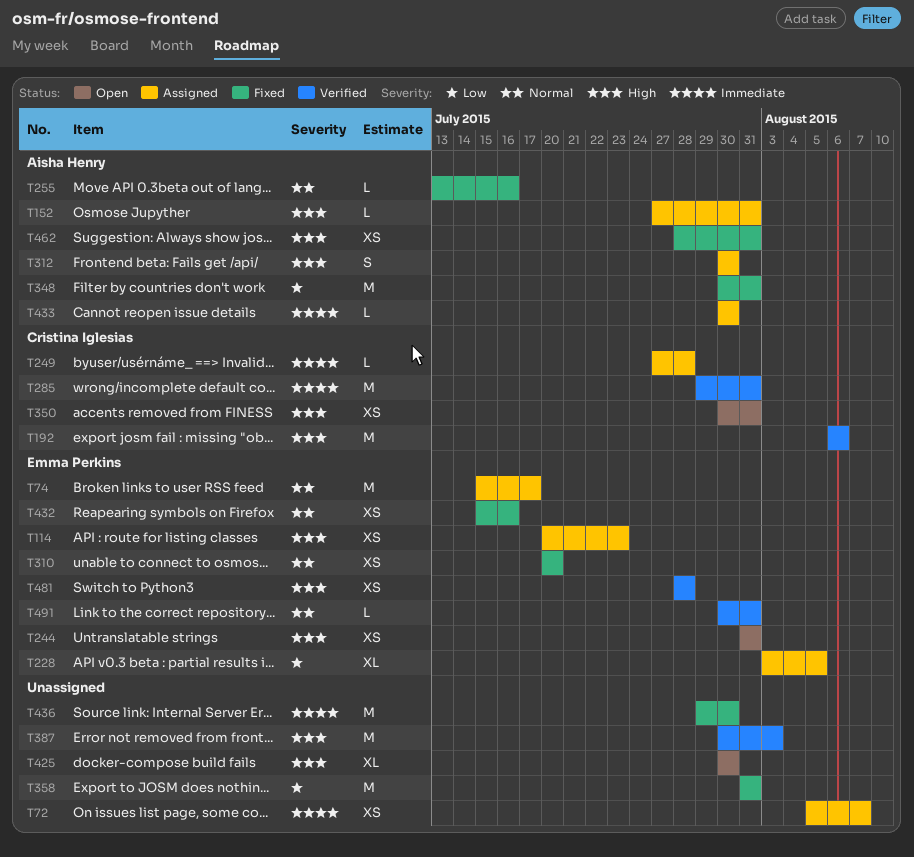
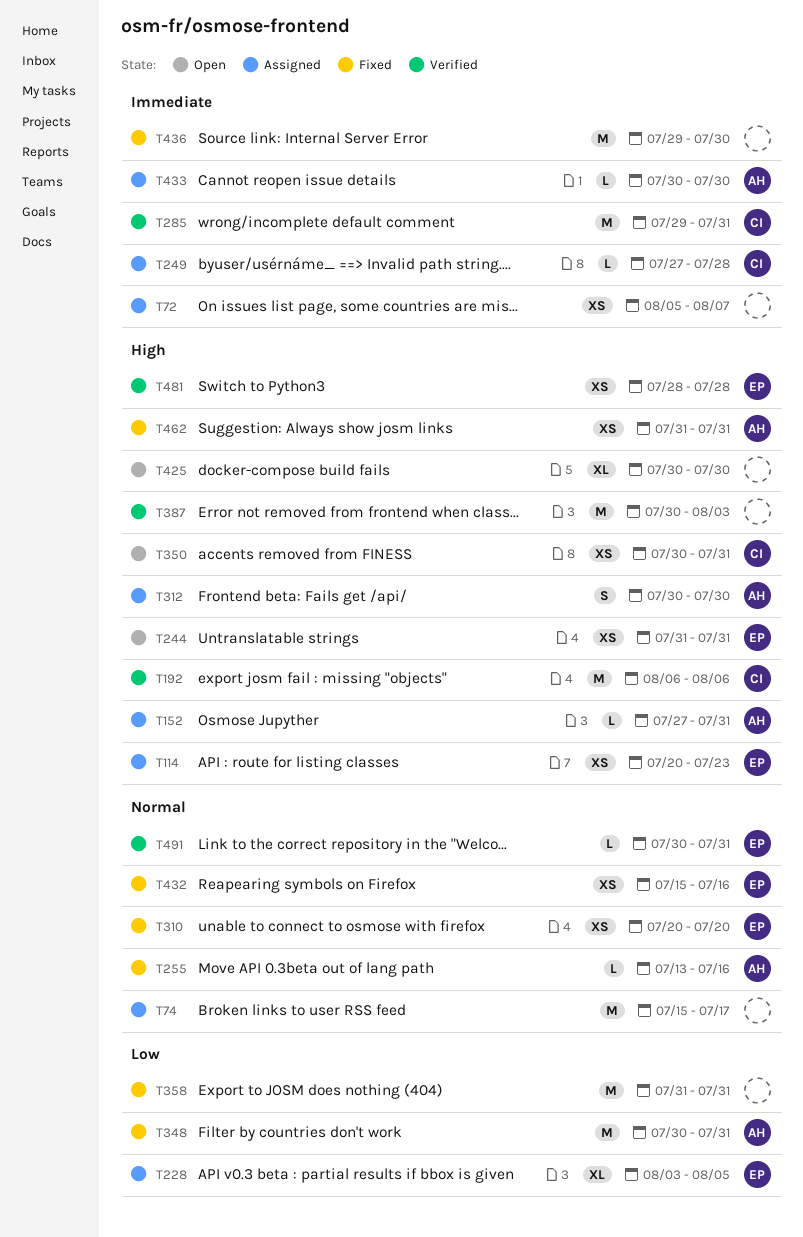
T74, owner: Emma Perkins -> none
T462, start: Jul 28 -> Jul 31

